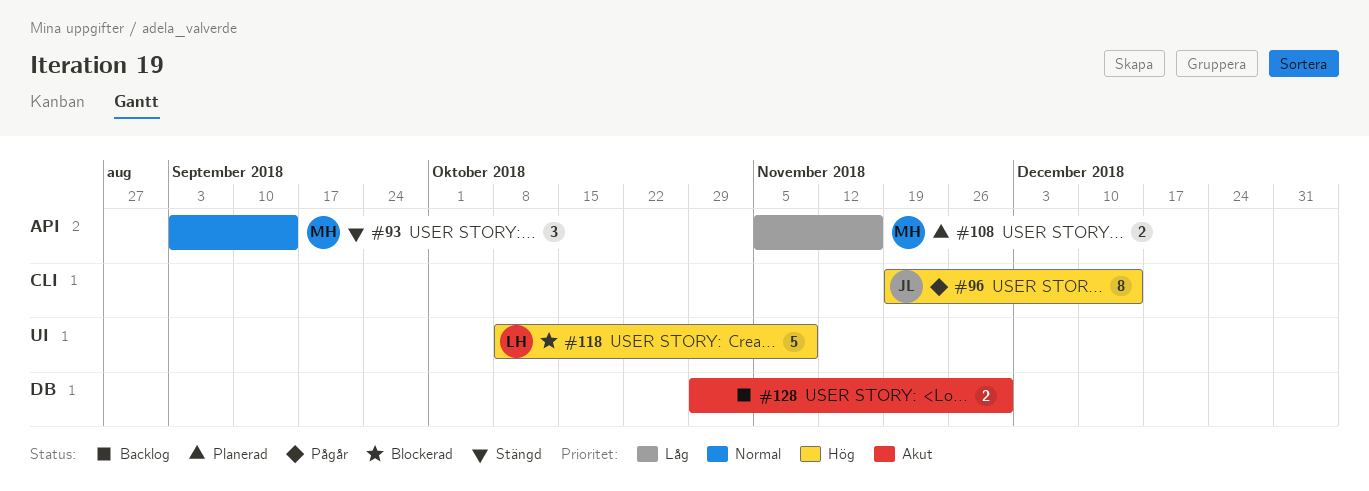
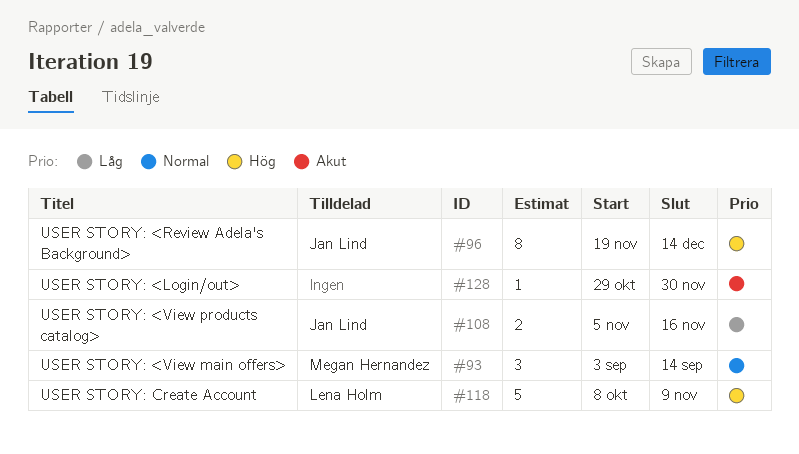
#108, owner: Megan Hernandez -> Jan Lind
#128, estimate: 2 -> 1

